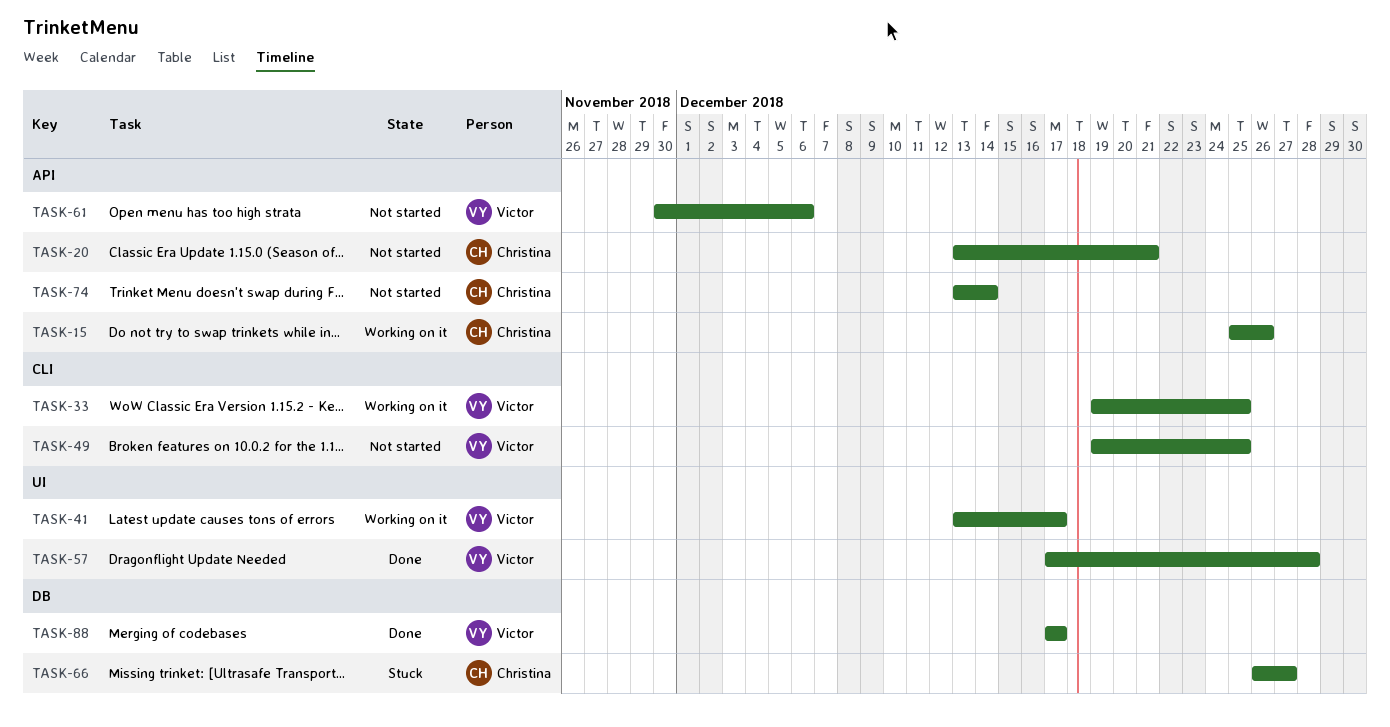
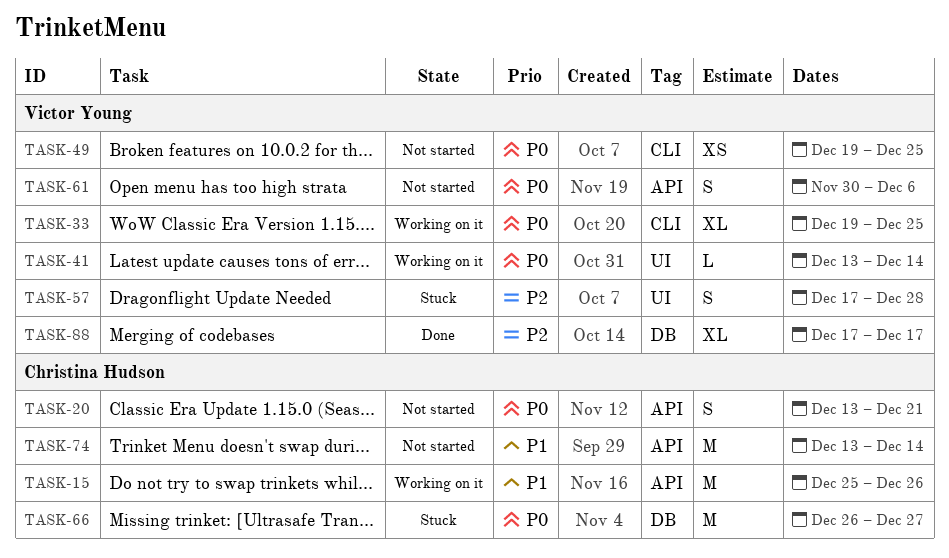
TASK-41, due: Dec 17 -> Dec 14
TASK-57, status: Done -> Stuck

